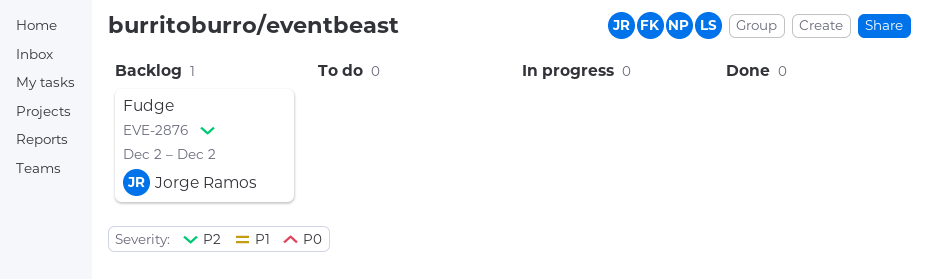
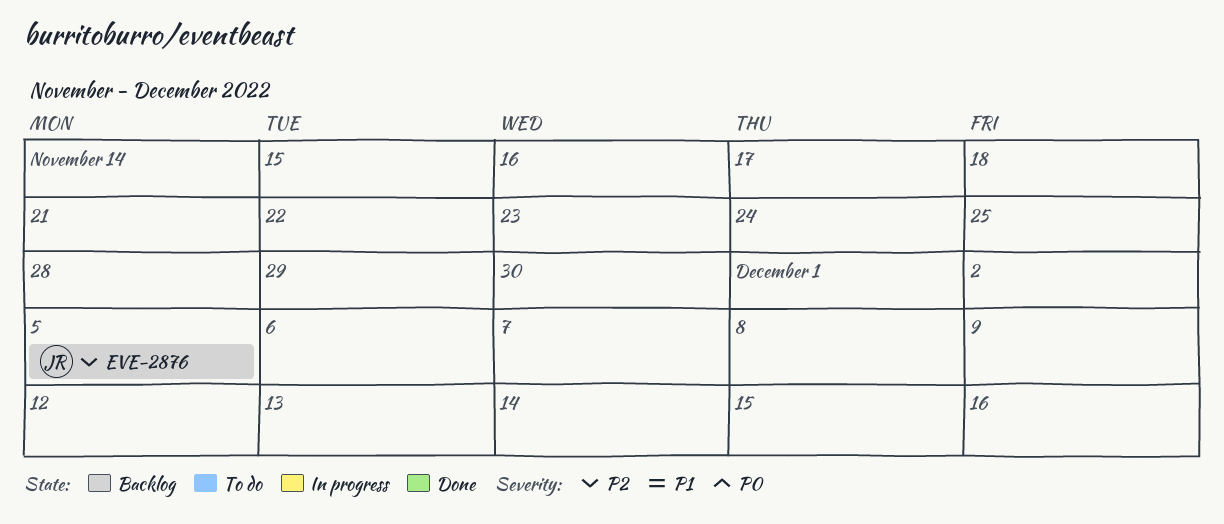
EVE-2876, start: Dec 2 -> Dec 5
EVE-2876, due: Dec 2 -> Dec 5

